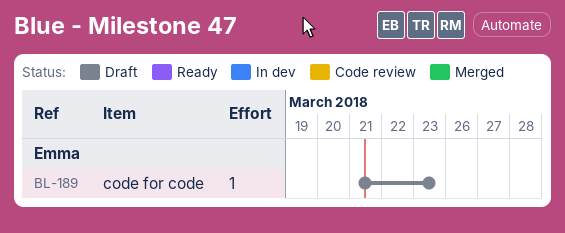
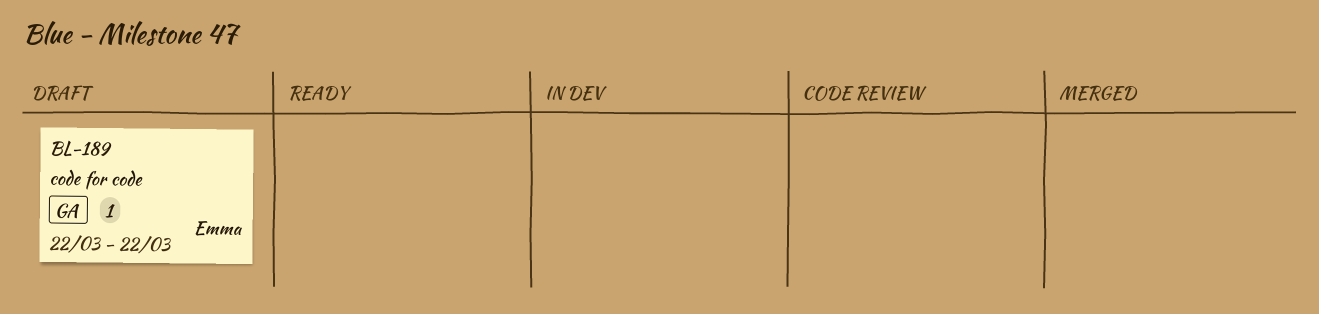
BL-189, start: Mar 21 -> Mar 22
BL-189, due: Mar 23 -> Mar 22

